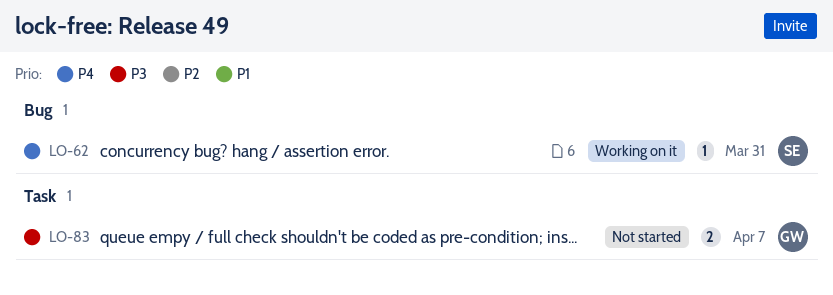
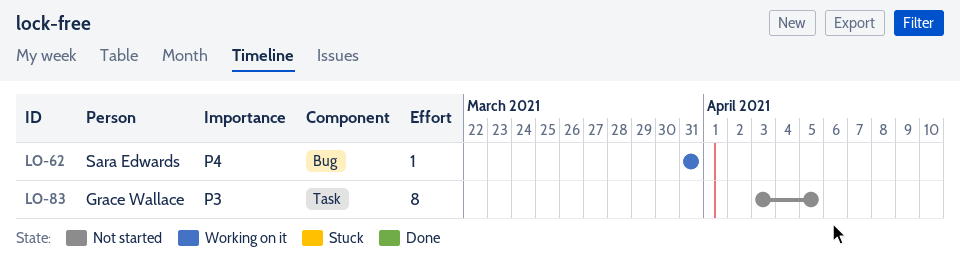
LO-83, estimate: 2 -> 8
LO-83, due: Apr 7 -> Apr 5

